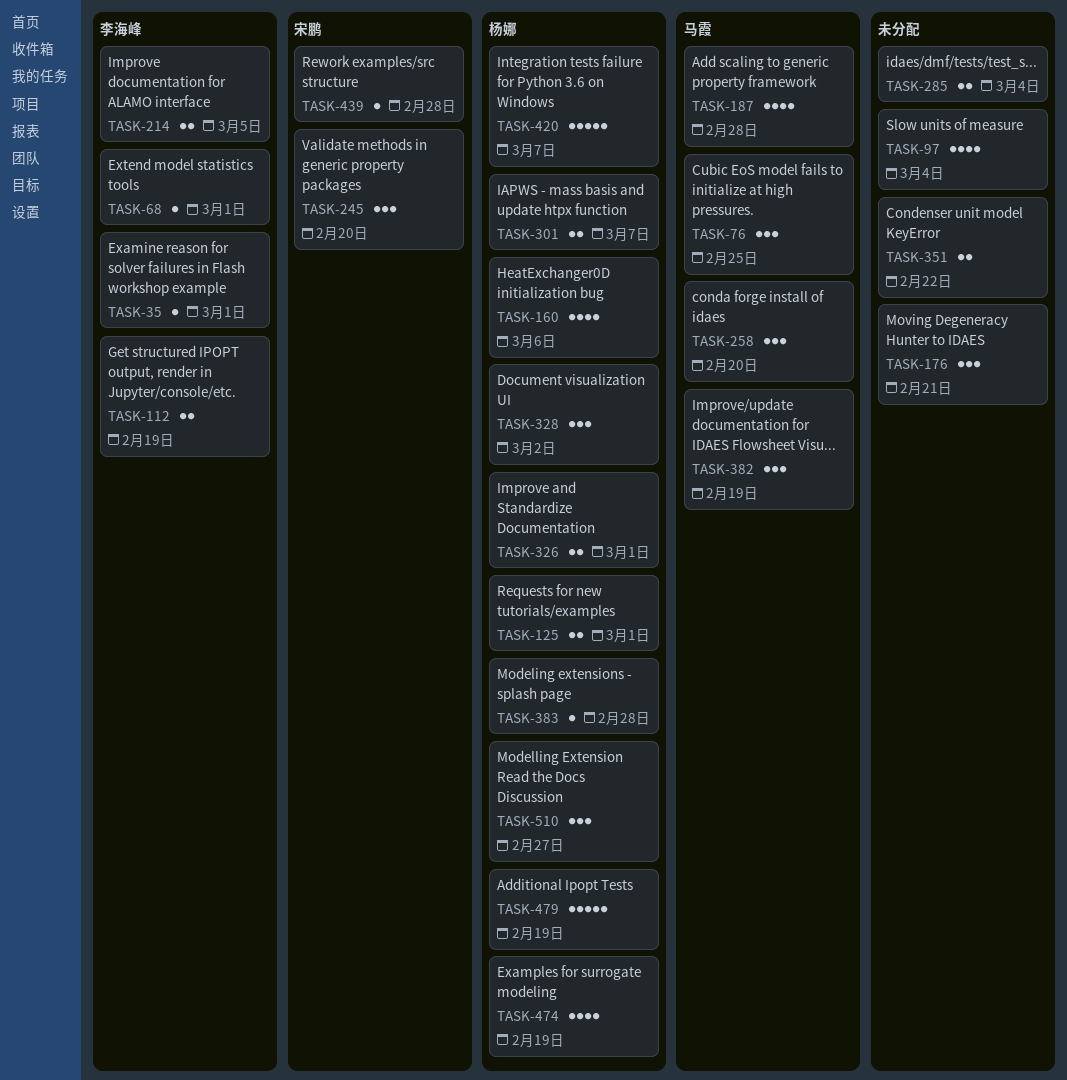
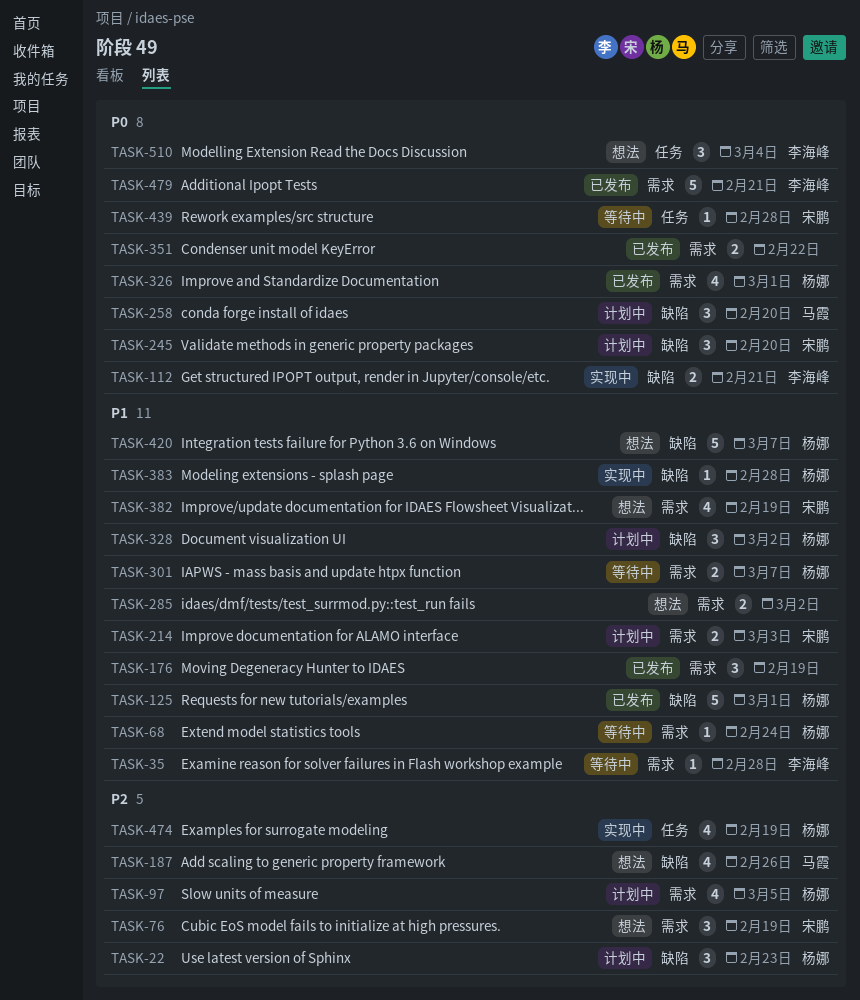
TASK-22: none -> present
TASK-35, due: Mar 1 -> Feb 28
TASK-68, owner: 李海峰 -> 杨娜
TASK-68, due: Mar 1 -> Feb 24
TASK-76, owner: 马霞 -> 宋鹏
TASK-76, due: Feb 25 -> Feb 19
TASK-97, owner: none -> 杨娜
TASK-97, due: Mar 4 -> Mar 5
TASK-112, due: Feb 19 -> Feb 21
TASK-125, estimate: 2 -> 5
TASK-160: present -> none
TASK-176, due: Feb 21 -> Feb 19
TASK-187, due: Feb 28 -> Feb 26
TASK-214, owner: 李海峰 -> 宋鹏
TASK-214, due: Mar 5 -> Mar 3
TASK-285, due: Mar 4 -> Mar 2
TASK-326, estimate: 2 -> 4
TASK-382, owner: 马霞 -> 宋鹏
TASK-382, estimate: 3 -> 4
TASK-479, owner: 杨娜 -> 李海峰
TASK-479, due: Feb 19 -> Feb 21
TASK-510, owner: 杨娜 -> 李海峰
TASK-510, due: Feb 27 -> Mar 4

